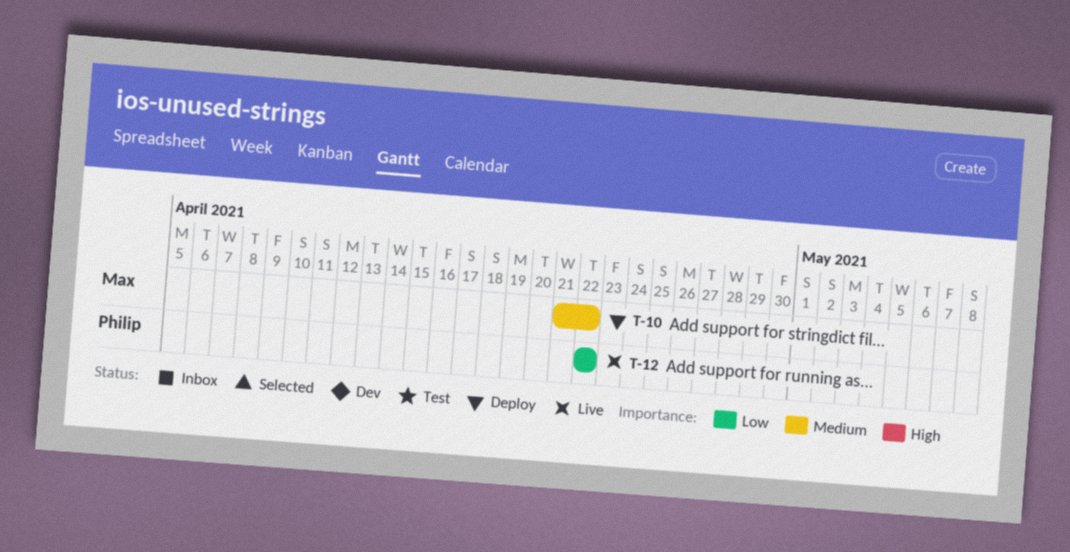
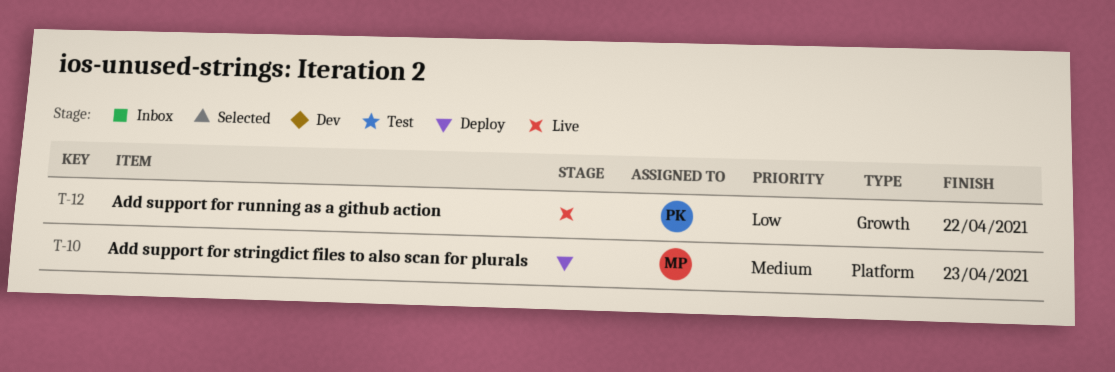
T-10, due: Apr 22 -> Apr 23

